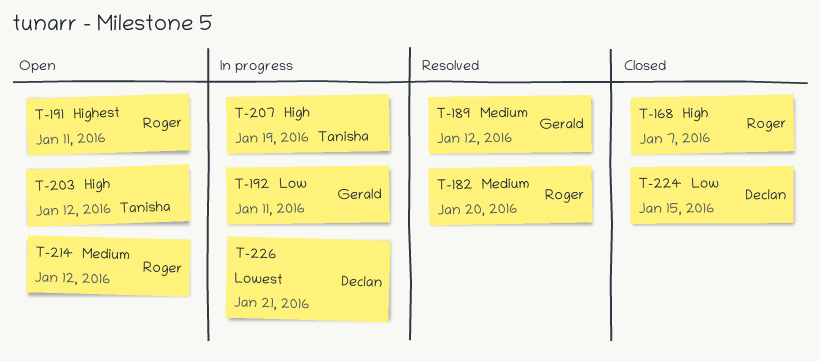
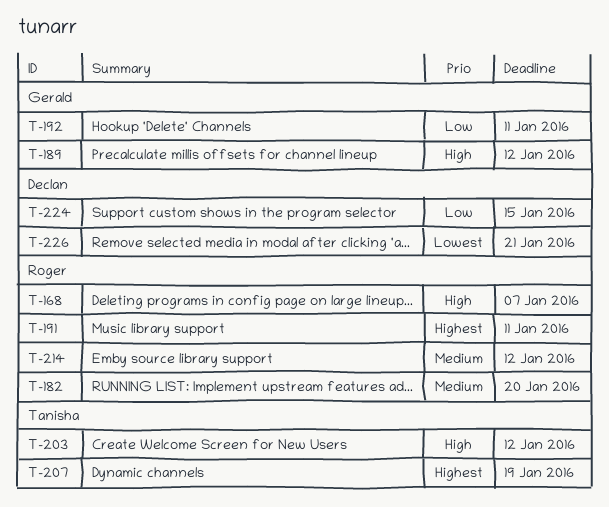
T-189, priority: Medium -> High
T-207, priority: High -> Highest

